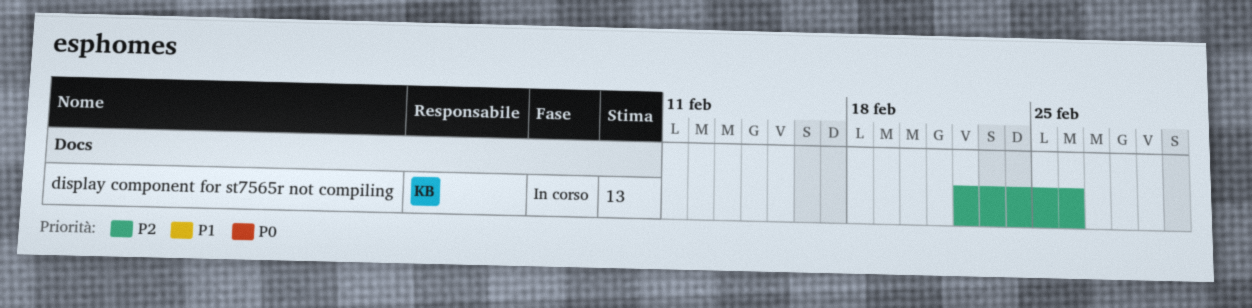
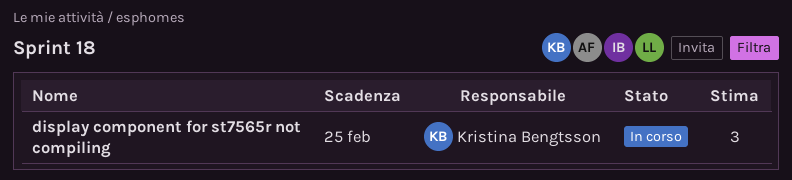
display component for st7565r not compiling, estimate: 13 -> 3
display component for st7565r not compiling, due: Feb 26 -> Feb 25

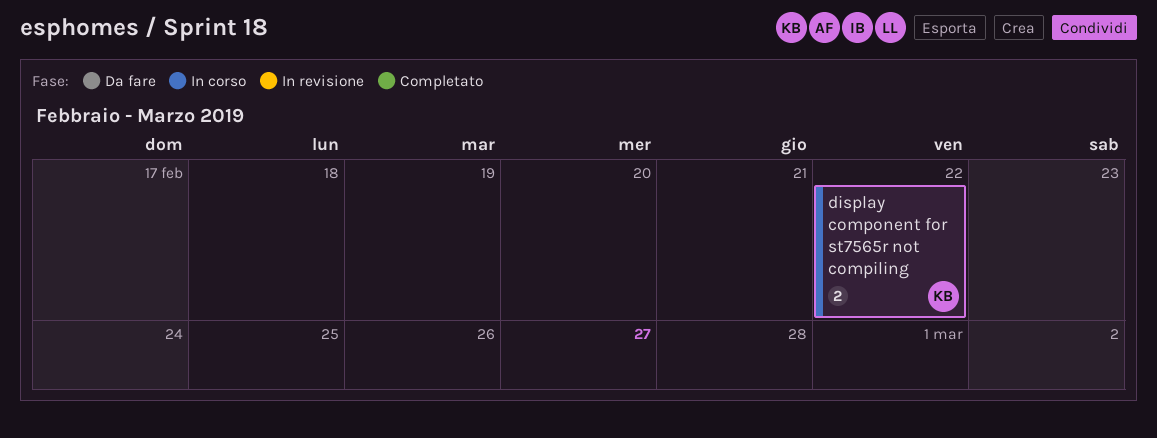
display component for st7565r not compiling, estimate: 3 -> 2
display component for st7565r not compiling, due: Feb 25 -> Feb 22

